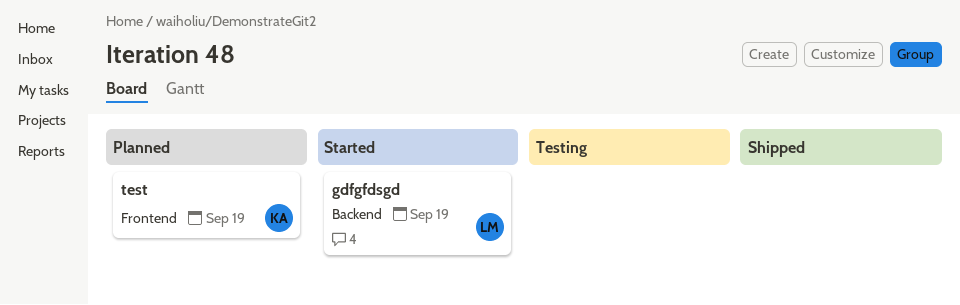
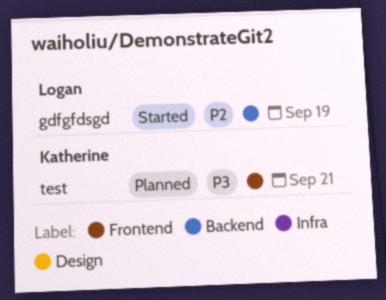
test, due: Sep 19 -> Sep 21

